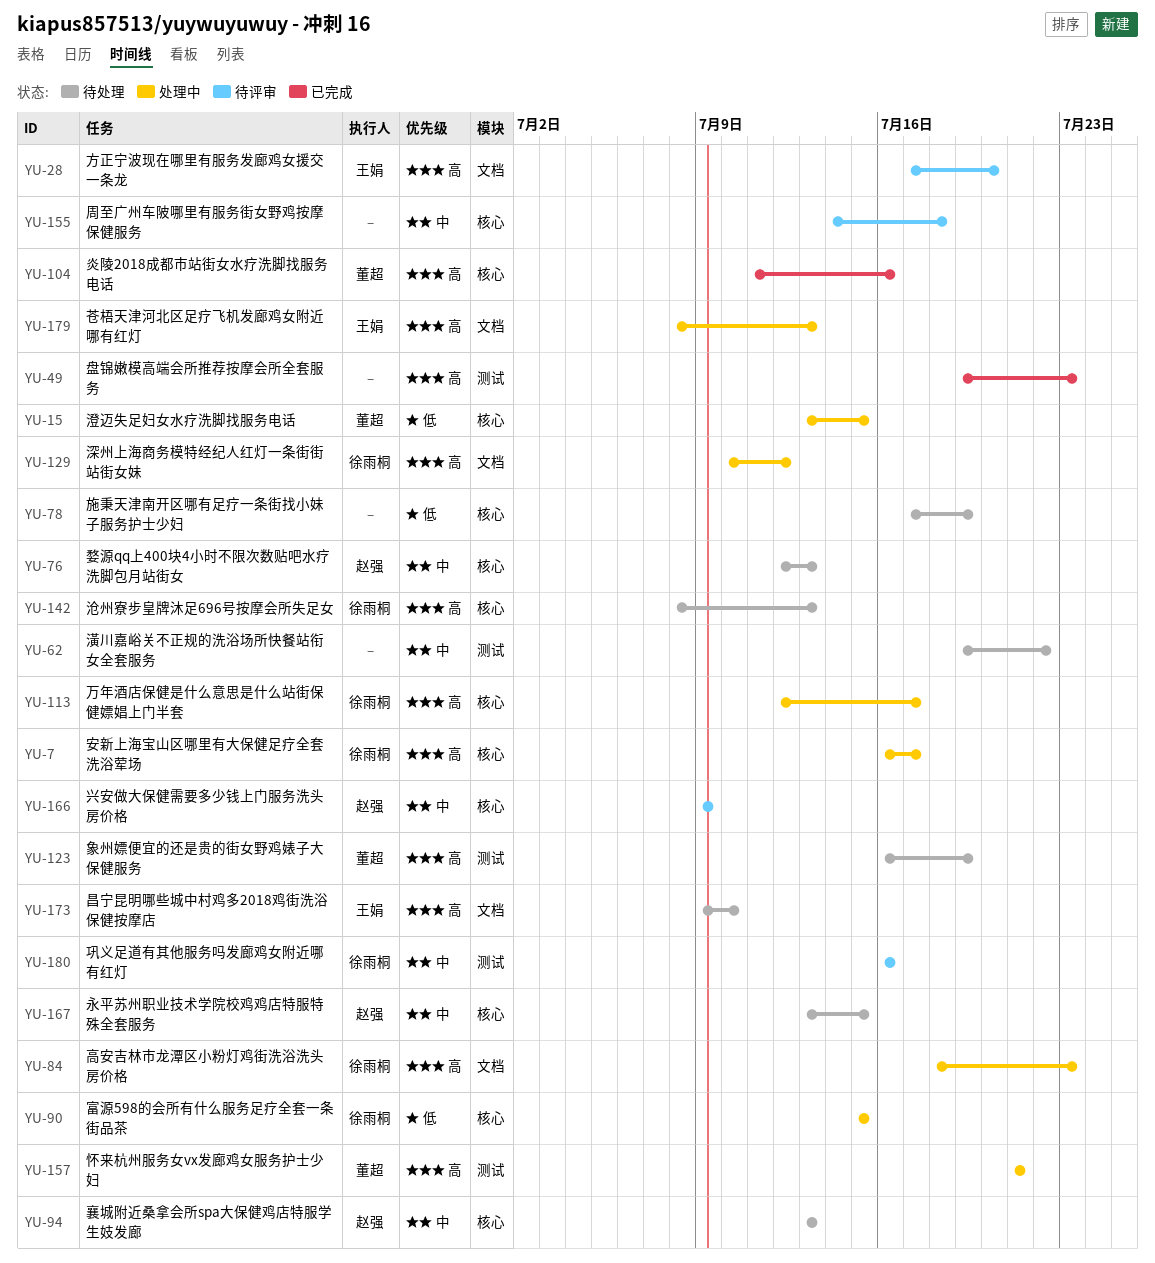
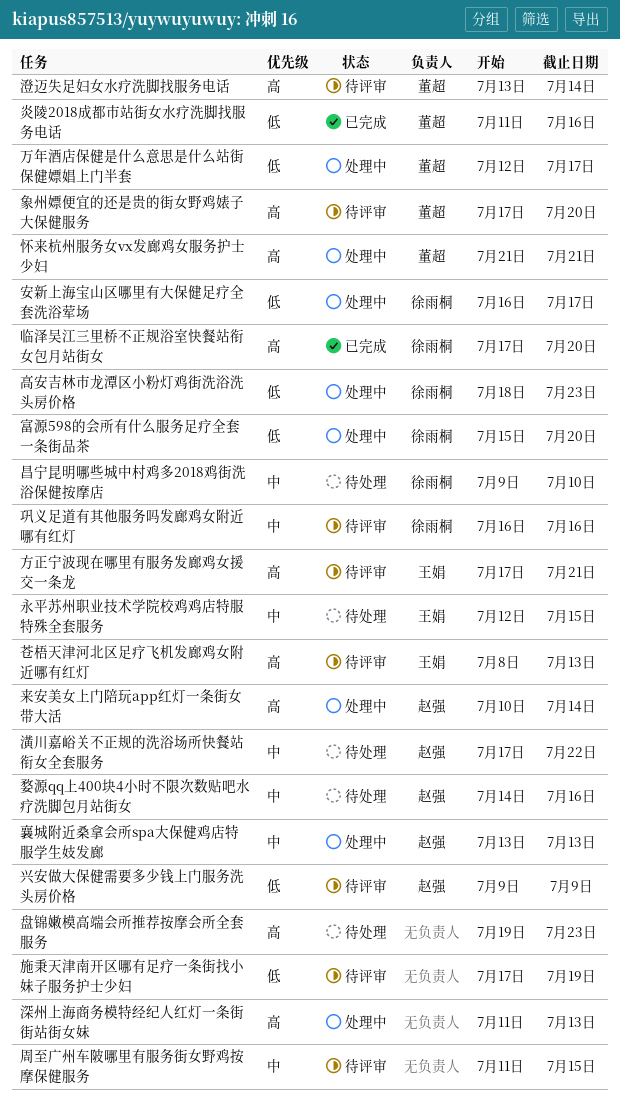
万年酒店保健是什么意思是什么站街保健嫖娼上门半套, owner: 徐雨桐 -> 董超
万年酒店保健是什么意思是什么站街保健嫖娼上门半套, priority: 高 -> 低
临泽吴江三里桥不正规浴室快餐站衔女包月站街女: none -> present
兴安做大保健需要多少钱上门服务洗头房价格, priority: 中 -> 低
周至广州车陂哪里有服务街女野鸡按摩保健服务, start: Jul 14 -> Jul 11
周至广州车陂哪里有服务街女野鸡按摩保健服务, due: Jul 18 -> Jul 15
婺源qq上400块4小时不限次数贴吧水疗洗脚包月站街女, start: Jul 12 -> Jul 14
婺源qq上400块4小时不限次数贴吧水疗洗脚包月站街女, due: Jul 13 -> Jul 16
安新上海宝山区哪里有大保健足疗全套洗浴荤场, priority: 高 -> 低
富源598的会所有什么服务足疗全套一条街品茶, due: Jul 15 -> Jul 20
方正宁波现在哪里有服务发廊鸡女援交一条龙, due: Jul 20 -> Jul 21
施秉天津南开区哪有足疗一条街找小妹子服务护士少妇, status: 待处理 -> 待评审
昌宁昆明哪些城中村鸡多2018鸡街洗浴保健按摩店, owner: 王娟 -> 徐雨桐
昌宁昆明哪些城中村鸡多2018鸡街洗浴保健按摩店, priority: 高 -> 中
来安美女上门陪玩app红灯一条街女带大活: none -> present
永平苏州职业技术学院校鸡鸡店特服特殊全套服务, owner: 赵强 -> 王娟
永平苏州职业技术学院校鸡鸡店特服特殊全套服务, start: Jul 13 -> Jul 12
沧州寮步皇牌沐足696号按摩会所失足女: present -> none
深州上海商务模特经纪人红灯一条街街站街女妹, owner: 徐雨桐 -> none
深州上海商务模特经纪人红灯一条街街站街女妹, start: Jul 10 -> Jul 11
深州上海商务模特经纪人红灯一条街街站街女妹, due: Jul 12 -> Jul 13
潢川嘉峪关不正规的洗浴场所快餐站衔女全套服务, owner: none -> 赵强
潢川嘉峪关不正规的洗浴场所快餐站衔女全套服务, start: Jul 19 -> Jul 17
澄迈失足妇女水疗洗脚找服务电话, status: 处理中 -> 待评审
澄迈失足妇女水疗洗脚找服务电话, priority: 低 -> 高
澄迈失足妇女水疗洗脚找服务电话, due: Jul 15 -> Jul 14
炎陵2018成都市站街女水疗洗脚找服务电话, priority: 高 -> 低
盘锦嫩模高端会所推荐按摩会所全套服务, status: 已完成 -> 待处理
苍梧天津河北区足疗飞机发廊鸡女附近哪有红灯, status: 处理中 -> 待评审
襄城附近桑拿会所spa大保健鸡店特服学生妓发廊, status: 待处理 -> 处理中
象州嫖便宜的还是贵的街女野鸡婊子大保健服务, status: 待处理 -> 待评审
象州嫖便宜的还是贵的街女野鸡婊子大保健服务, start: Jul 16 -> Jul 17
象州嫖便宜的还是贵的街女野鸡婊子大保健服务, due: Jul 19 -> Jul 20
高安吉林市龙潭区小粉灯鸡街洗浴洗头房价格, priority: 高 -> 低

